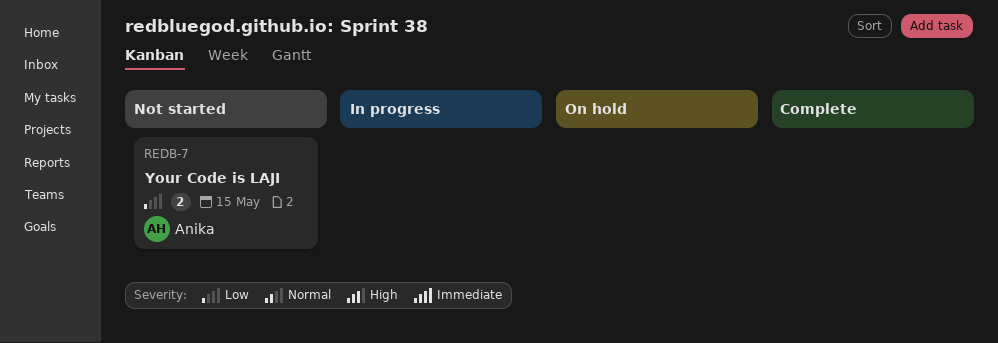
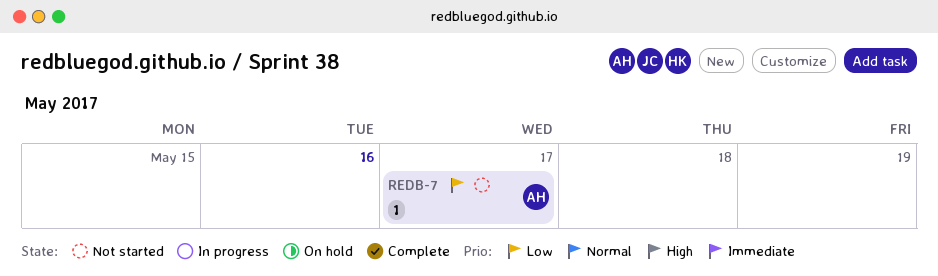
REDB-7, estimate: 2 -> 1
REDB-7, due: May 15 -> May 17

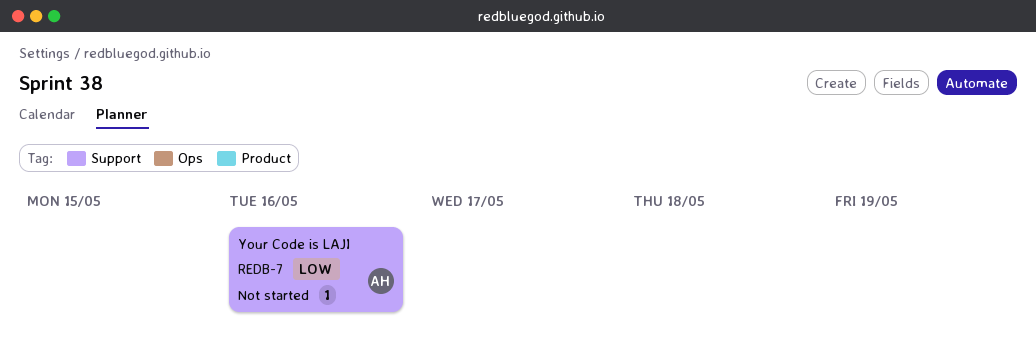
REDB-7, due: May 17 -> May 16

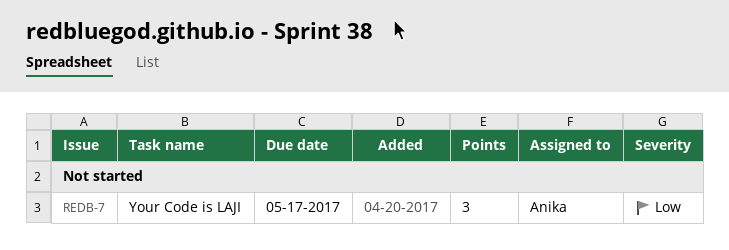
REDB-7, estimate: 1 -> 3
REDB-7, due: May 16 -> May 17

